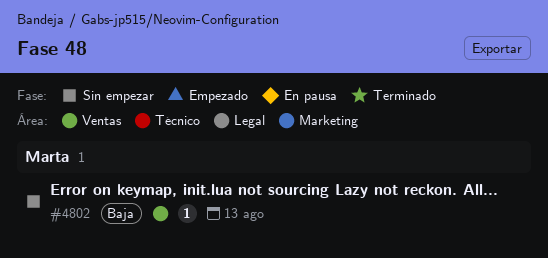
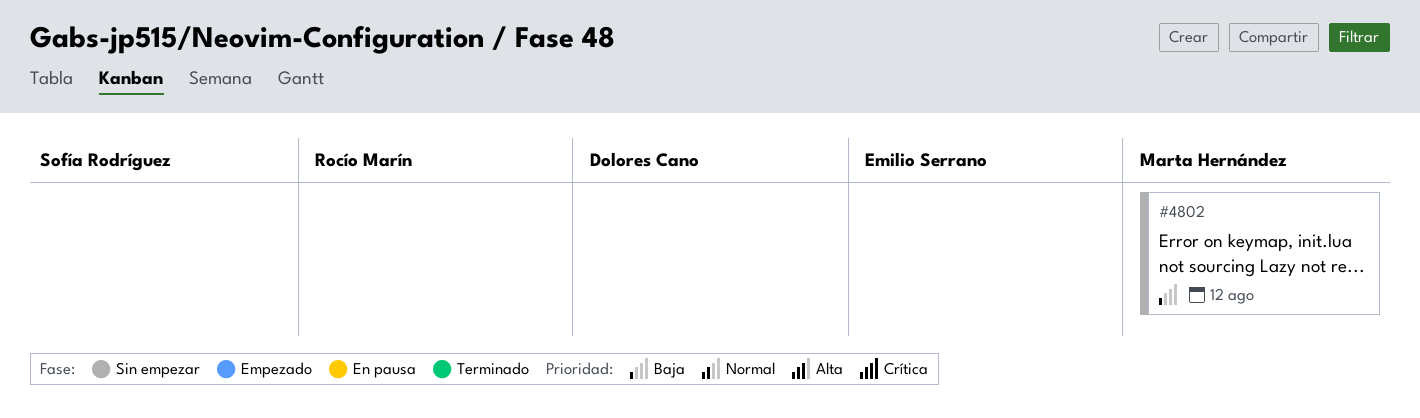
#4802, due: Aug 13 -> Aug 12

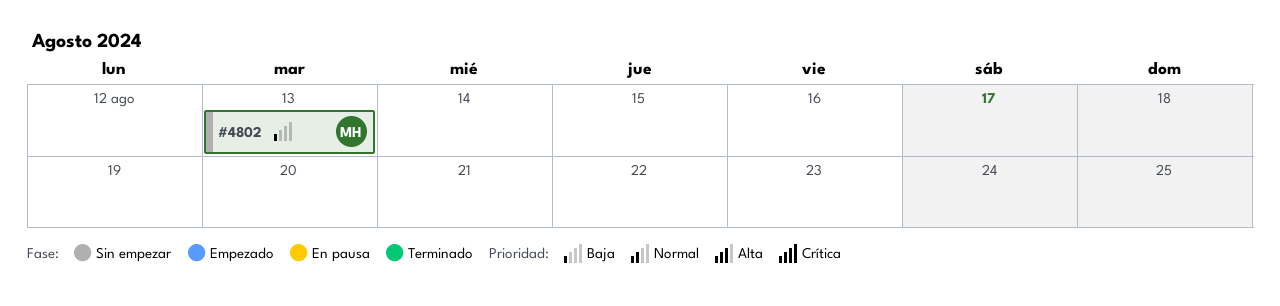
#4802, due: Aug 12 -> Aug 13

